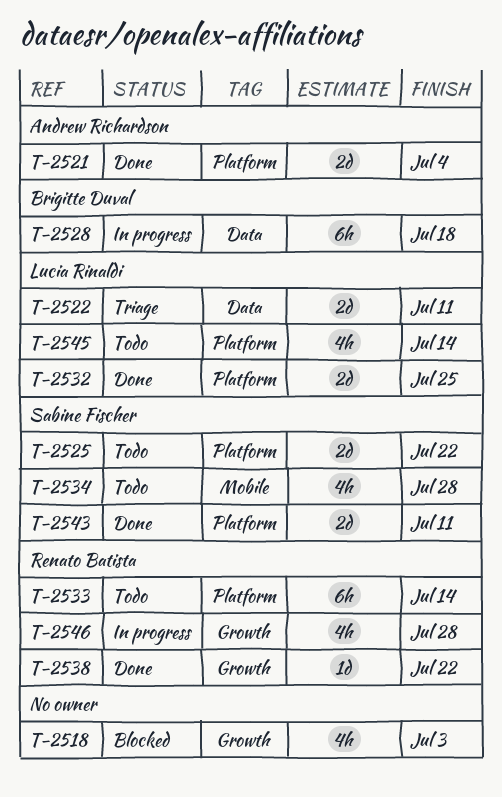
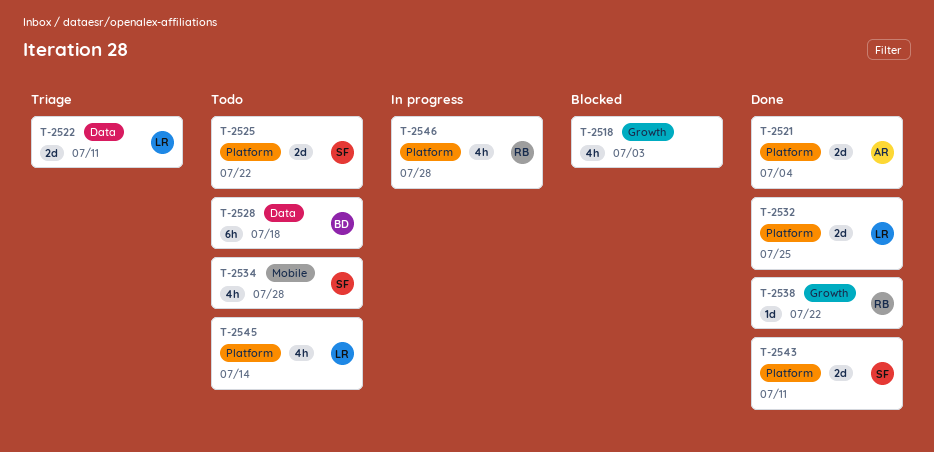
T-2528, status: In progress -> Todo
T-2533: present -> none
T-2546, label: Growth -> Platform

